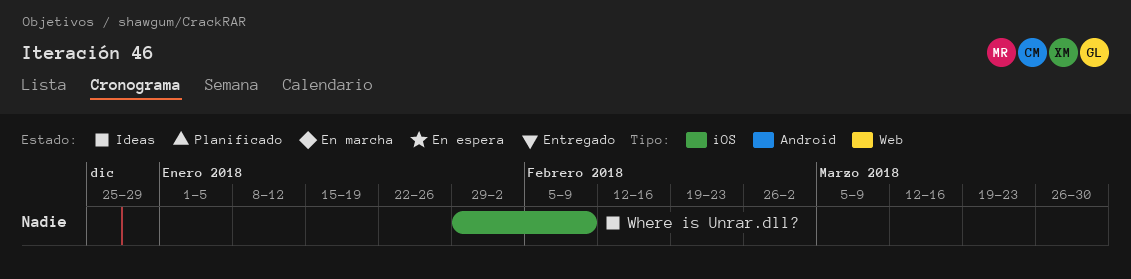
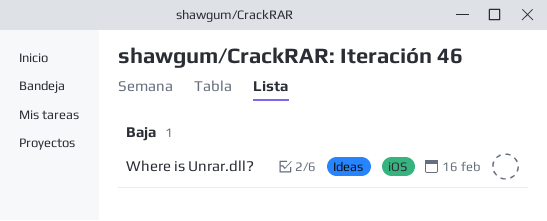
Where is Unrar.dll?, due: Feb 9 -> Feb 16

